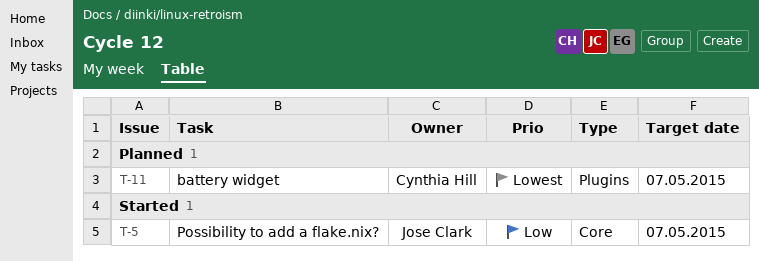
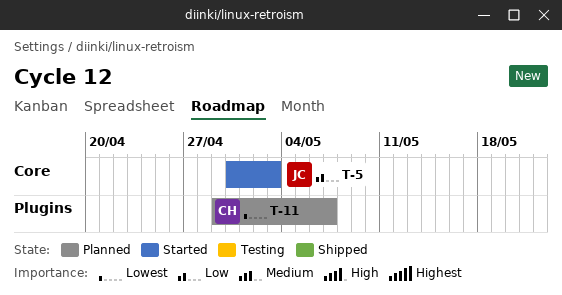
T-5, due: May 7 -> May 3

